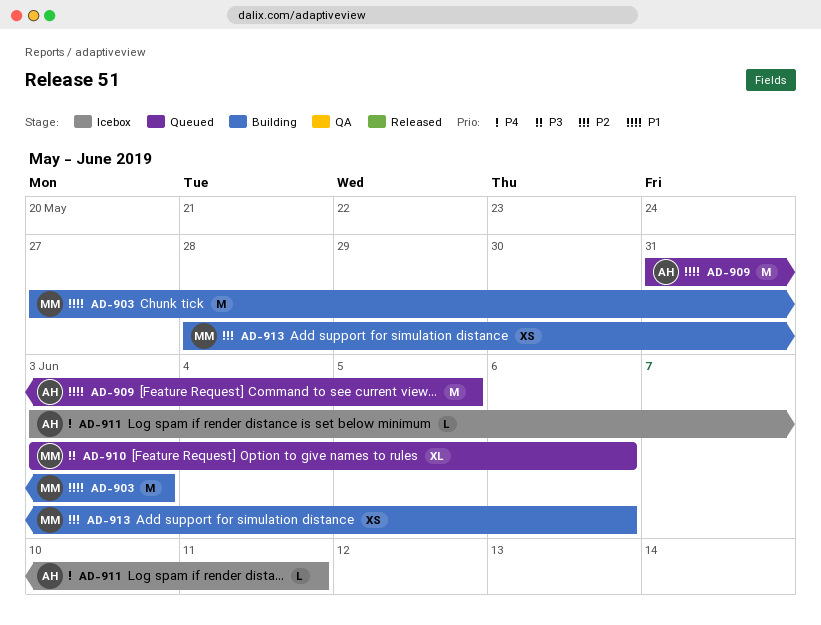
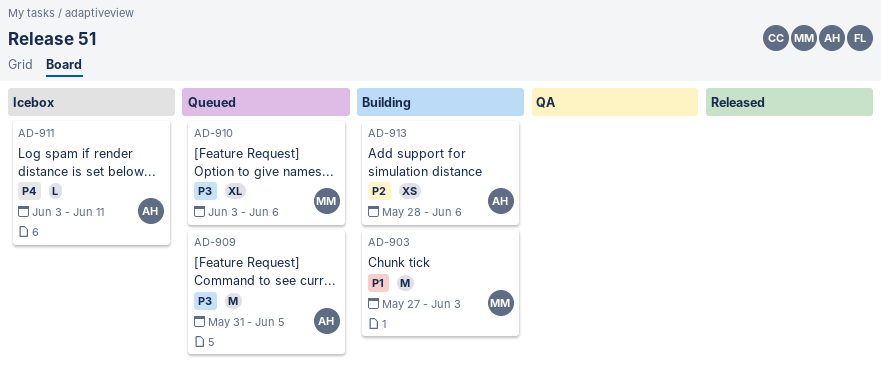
AD-909, priority: P1 -> P3
AD-913, owner: MM -> AH

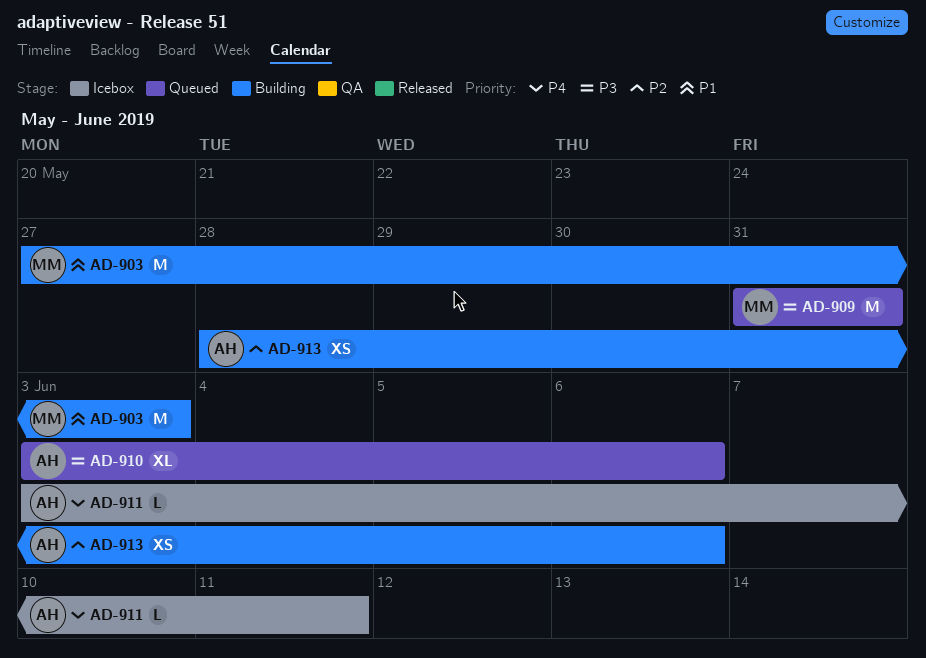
AD-909, owner: AH -> MM
AD-909, due: Jun 5 -> May 31
AD-910, owner: MM -> AH

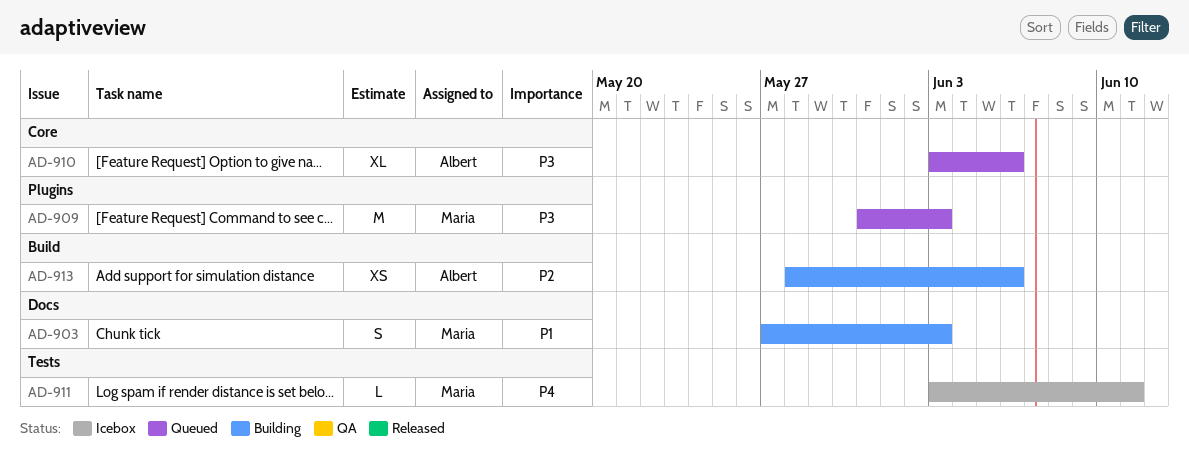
AD-903, estimate: M -> S
AD-909, due: May 31 -> Jun 3
AD-911, owner: Albert -> Maria

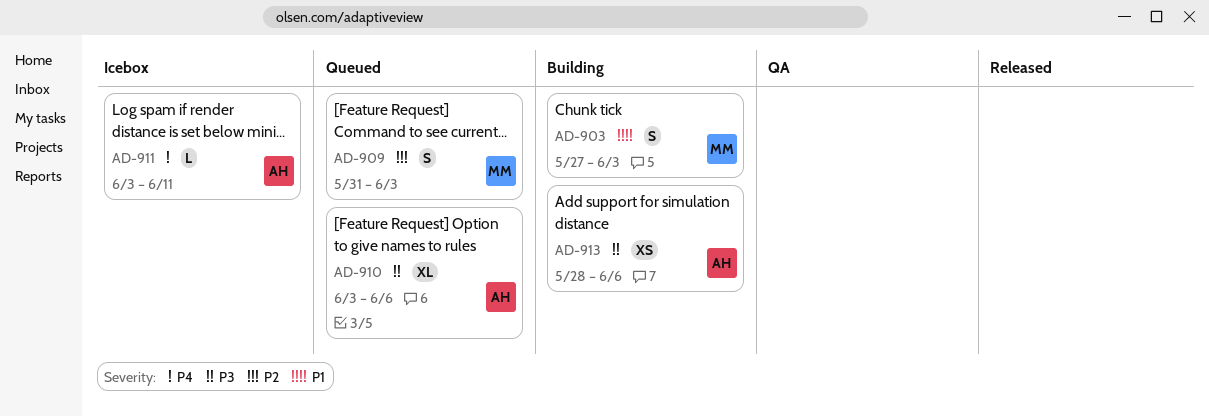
AD-909, priority: P3 -> P2
AD-909, estimate: M -> S
AD-911, owner: Maria -> Albert
AD-913, priority: P2 -> P3

